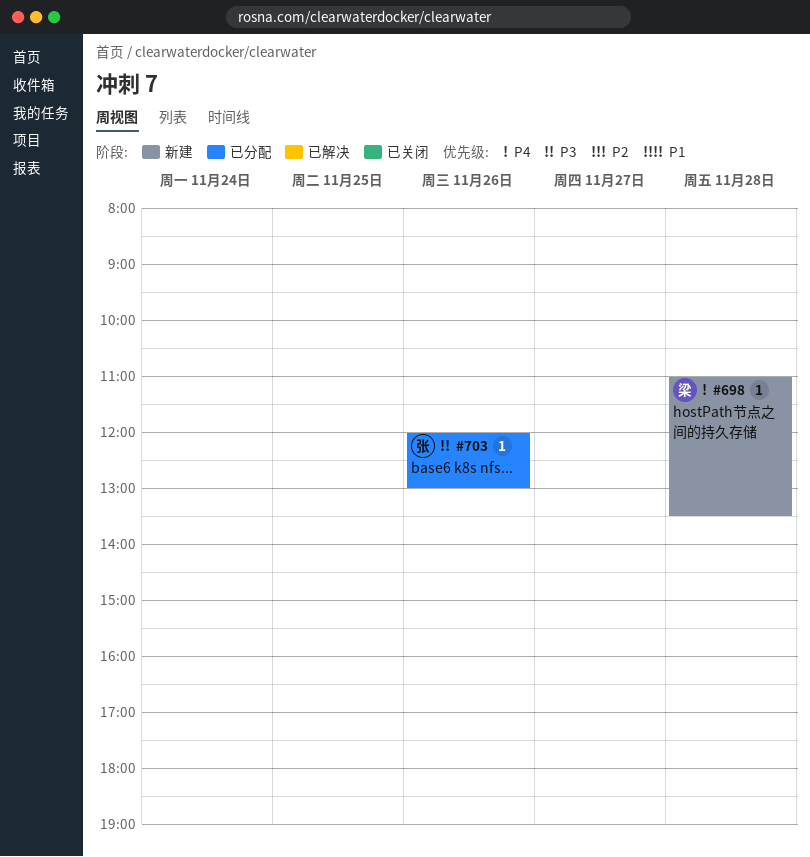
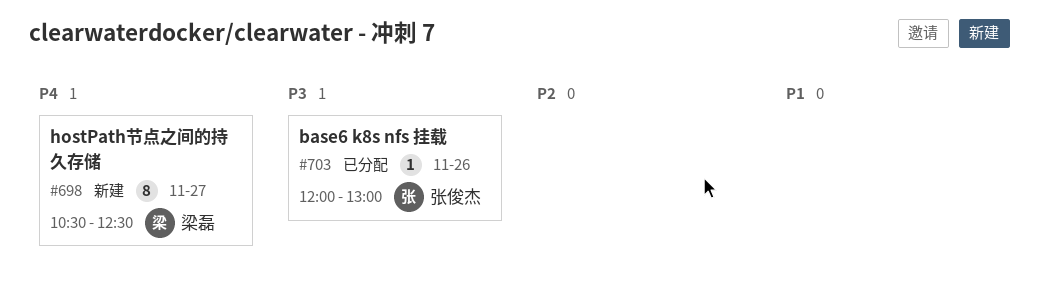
#698, estimate: 1 -> 8
#698, day: Nov 28 -> Nov 27
#698, begins: 11:00 -> 10:30
#698, ends: 13:30 -> 12:30

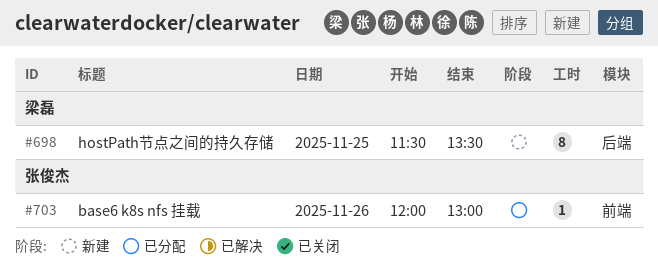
#698, day: Nov 27 -> Nov 25
#698, begins: 10:30 -> 11:30
#698, ends: 12:30 -> 13:30

